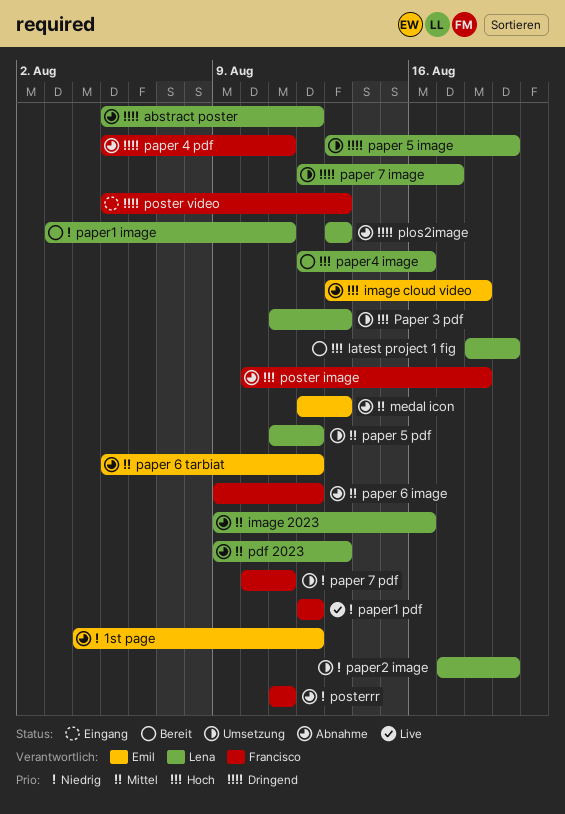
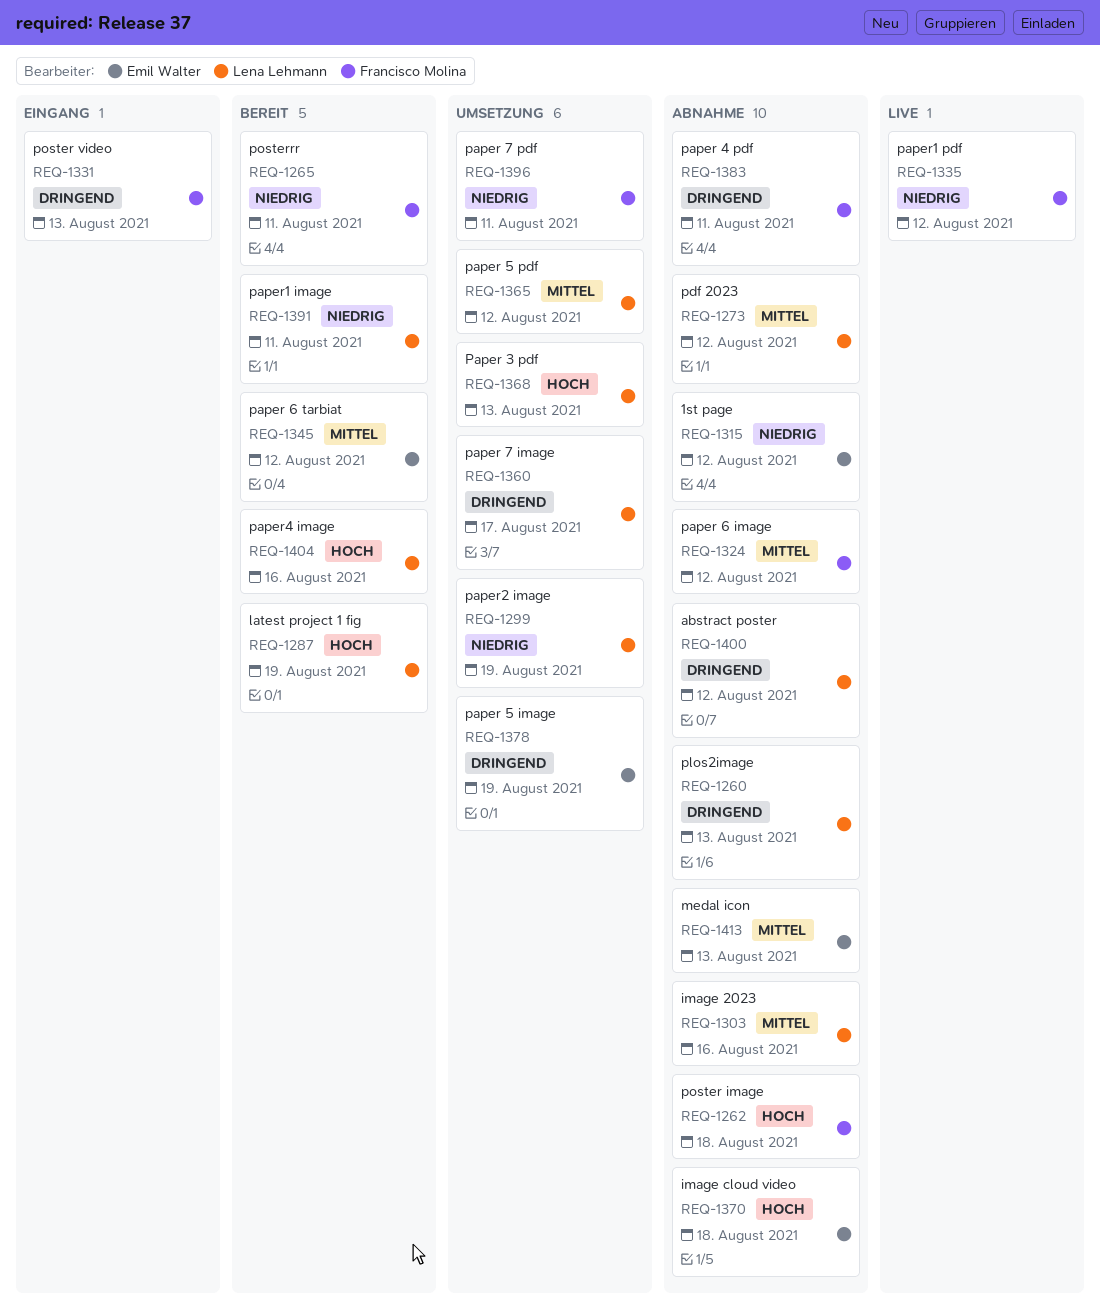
paper 5 image, owner: Lena Lehmann -> Emil Walter
paper 6 tarbiat, status: Abnahme -> Bereit
pdf 2023, due: Aug 13 -> Aug 12
posterrr, status: Abnahme -> Bereit

